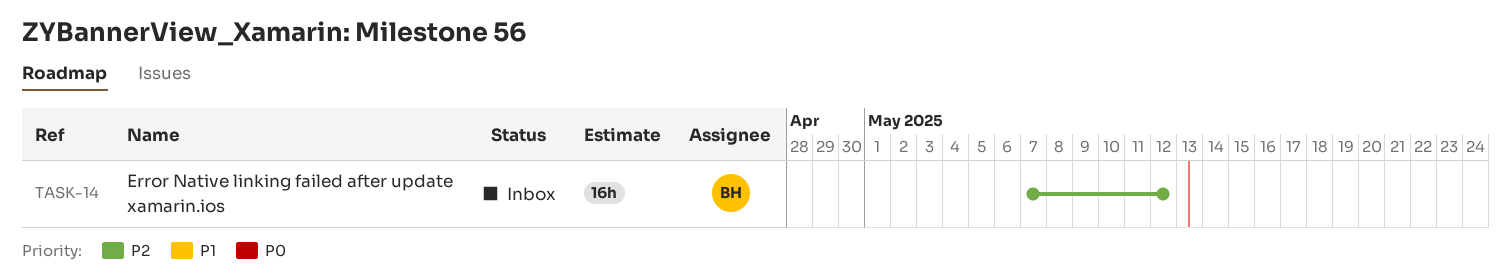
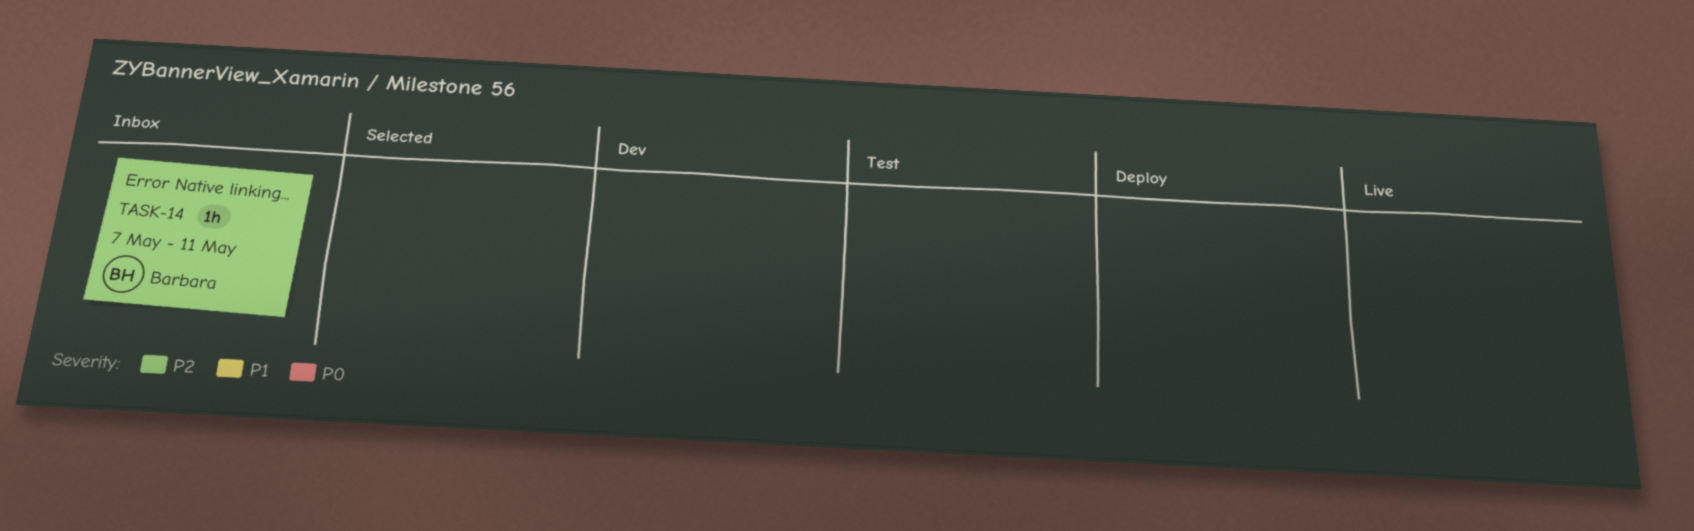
TASK-14, estimate: 16h -> 1h
TASK-14, due: May 12 -> May 11

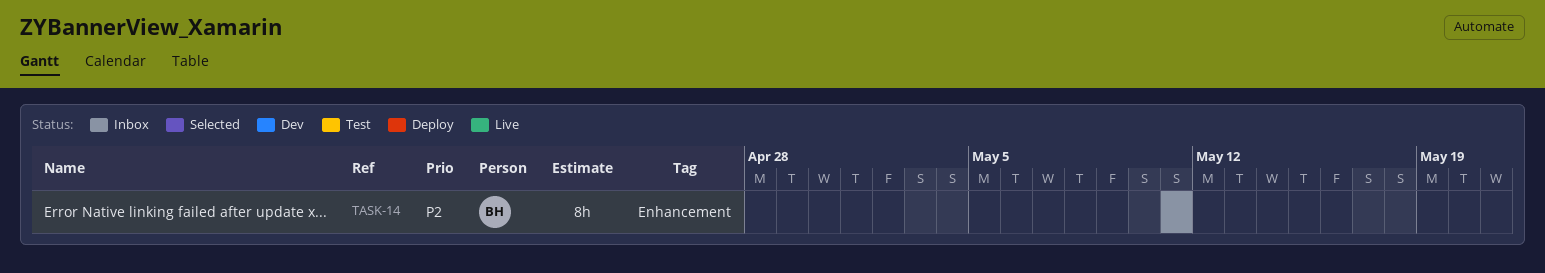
TASK-14, estimate: 1h -> 8h
TASK-14, start: May 7 -> May 11

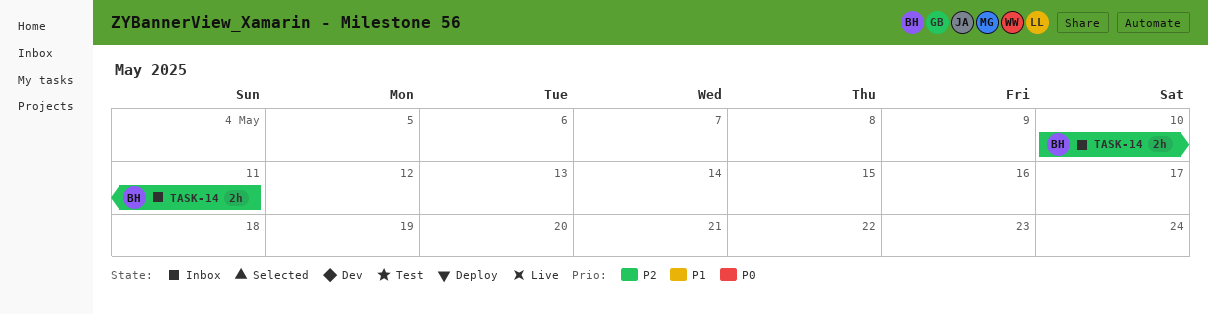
TASK-14, estimate: 8h -> 2h
TASK-14, start: May 11 -> May 10

